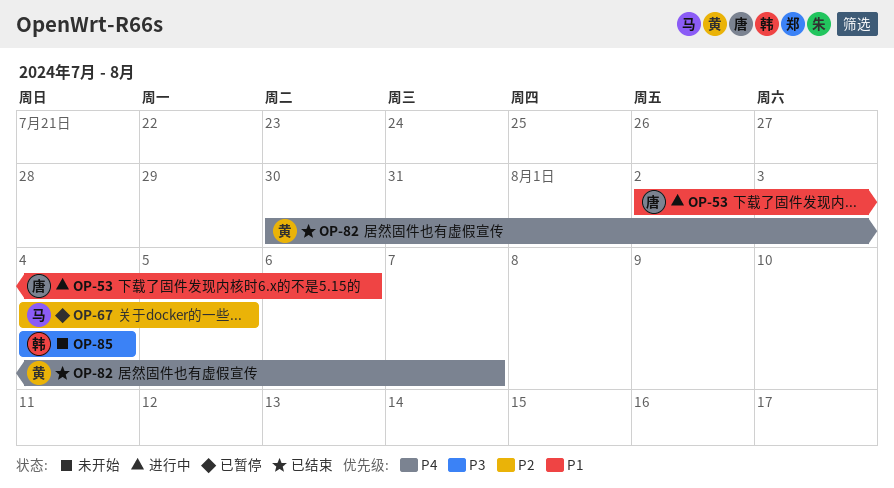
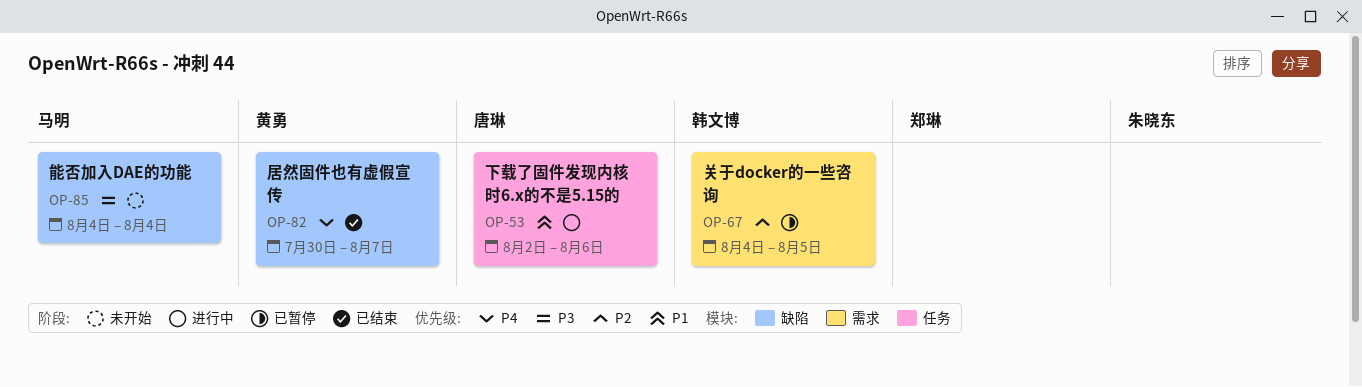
OP-67, owner: 马明 -> 韩文博
OP-85, owner: 韩文博 -> 马明

